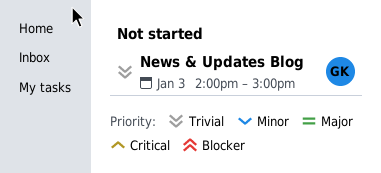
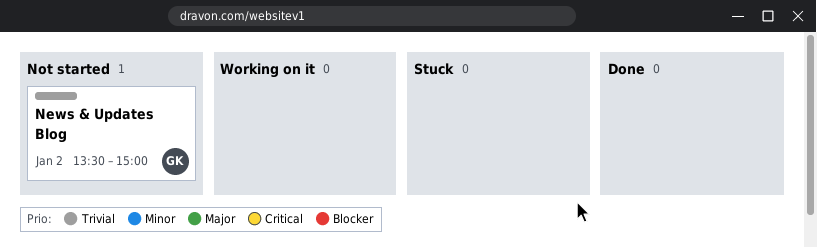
News & Updates Blog, day: Jan 3 -> Jan 2
News & Updates Blog, begins: 14:00 -> 13:30

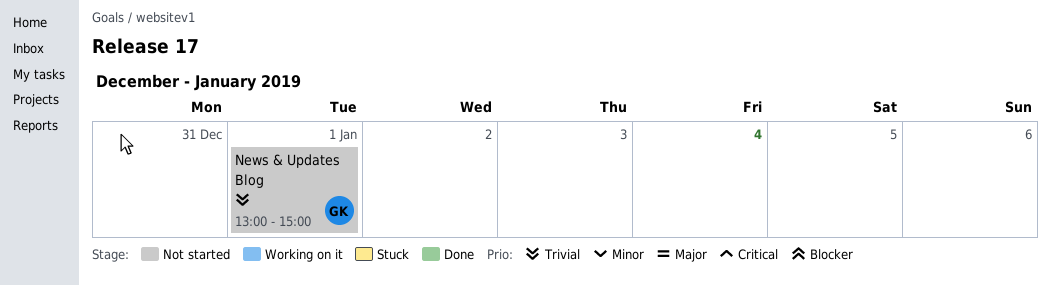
News & Updates Blog, day: Jan 2 -> Jan 1
News & Updates Blog, begins: 13:30 -> 13:00

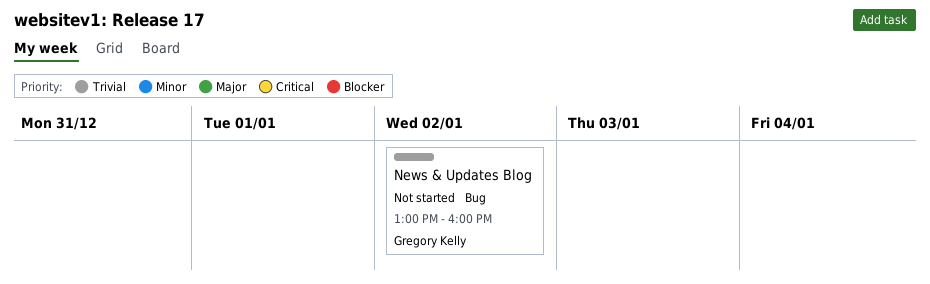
News & Updates Blog, day: Jan 1 -> Jan 2
News & Updates Blog, ends: 15:00 -> 16:00

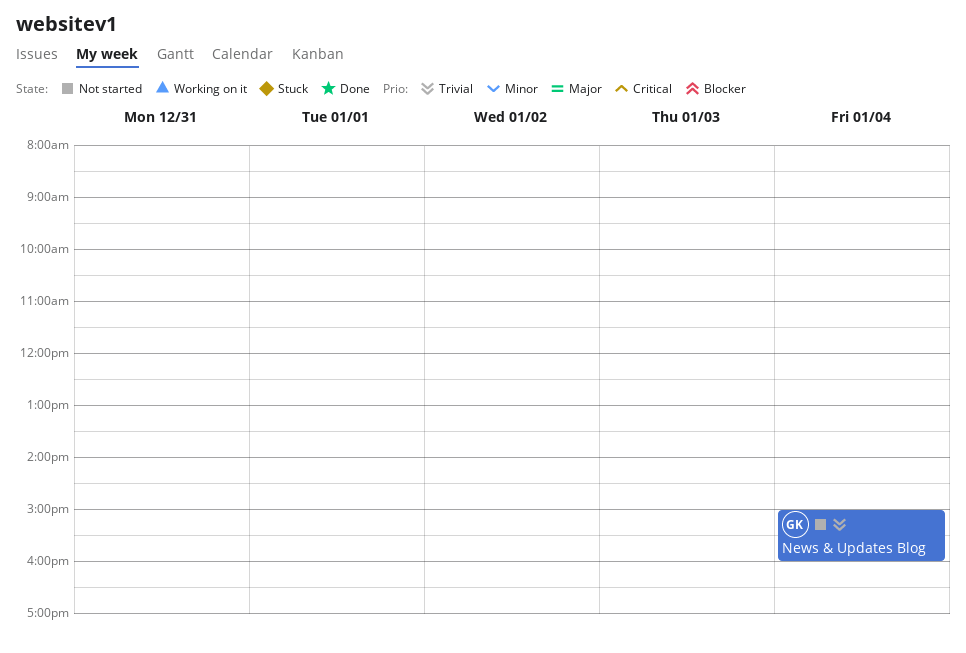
News & Updates Blog, day: Jan 2 -> Jan 4
News & Updates Blog, begins: 13:00 -> 15:00

